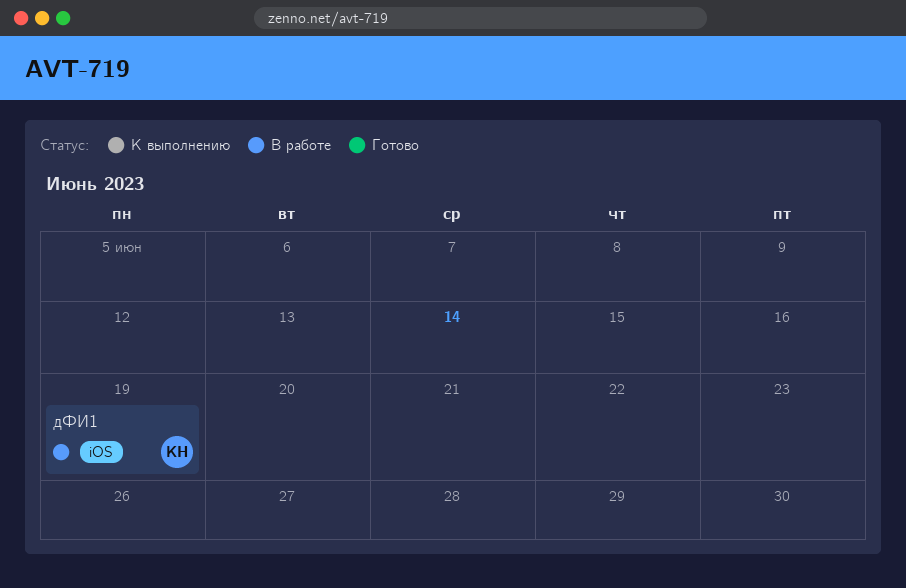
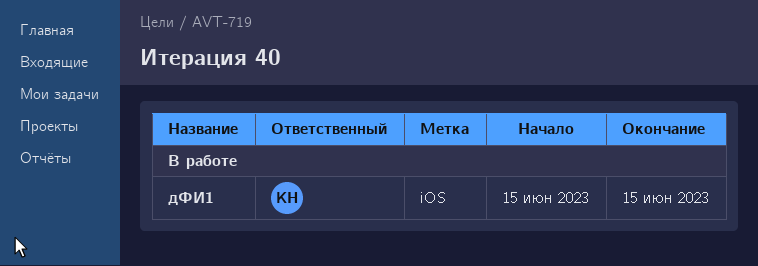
дФИ1, due: Jun 19 -> Jun 15

